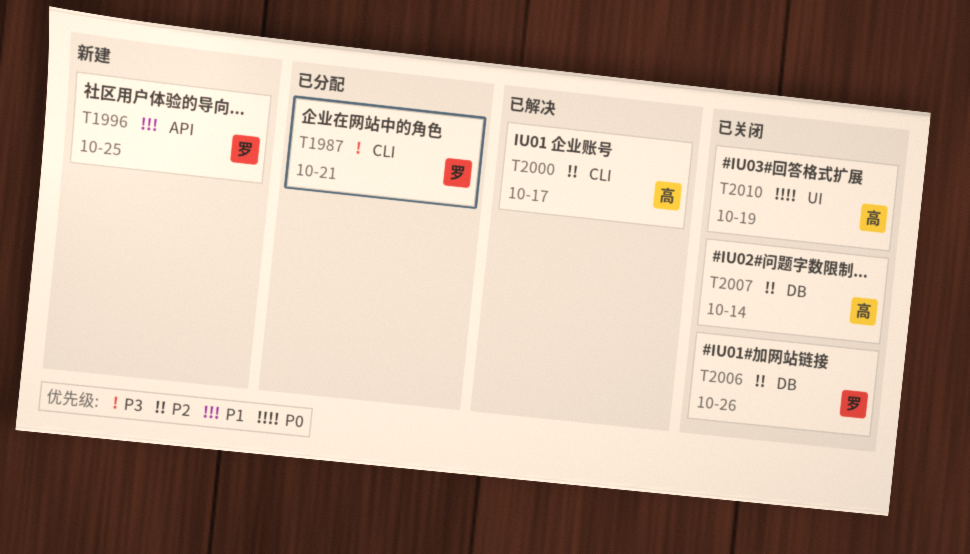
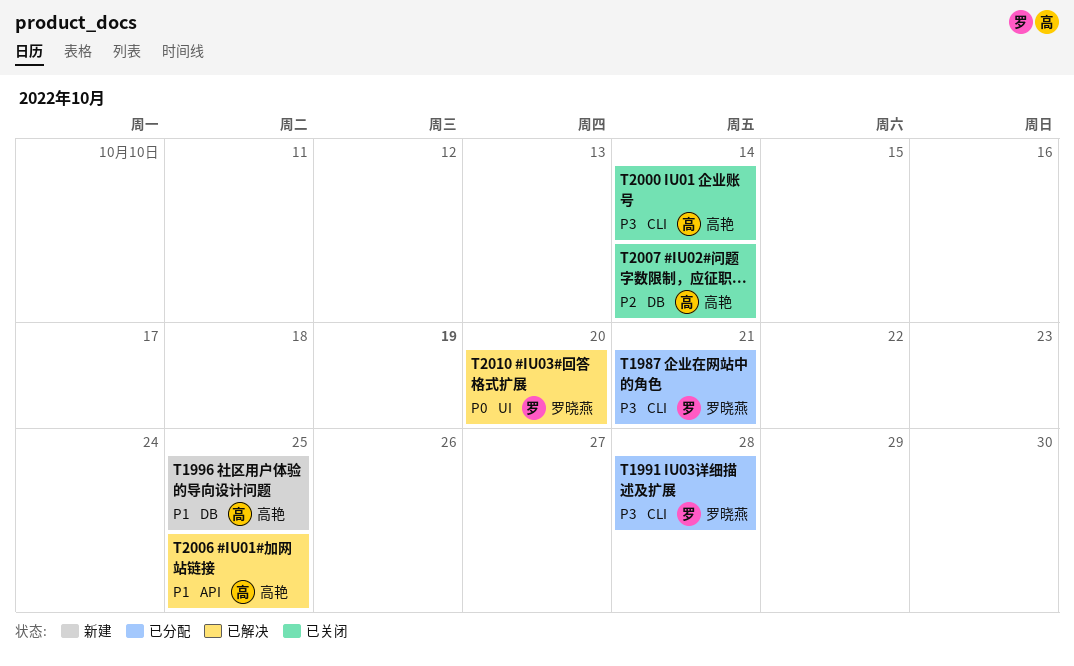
T1991: none -> present
T1996, owner: 罗晓燕 -> 高艳
T1996, label: API -> DB
T2000, status: 已解决 -> 已关闭
T2000, priority: P2 -> P3
T2000, due: Oct 17 -> Oct 14
T2006, status: 已关闭 -> 已解决
T2006, owner: 罗晓燕 -> 高艳
T2006, priority: P2 -> P1
T2006, label: DB -> API
T2006, due: Oct 26 -> Oct 25
T2010, status: 已关闭 -> 已解决
T2010, owner: 高艳 -> 罗晓燕
T2010, due: Oct 19 -> Oct 20

